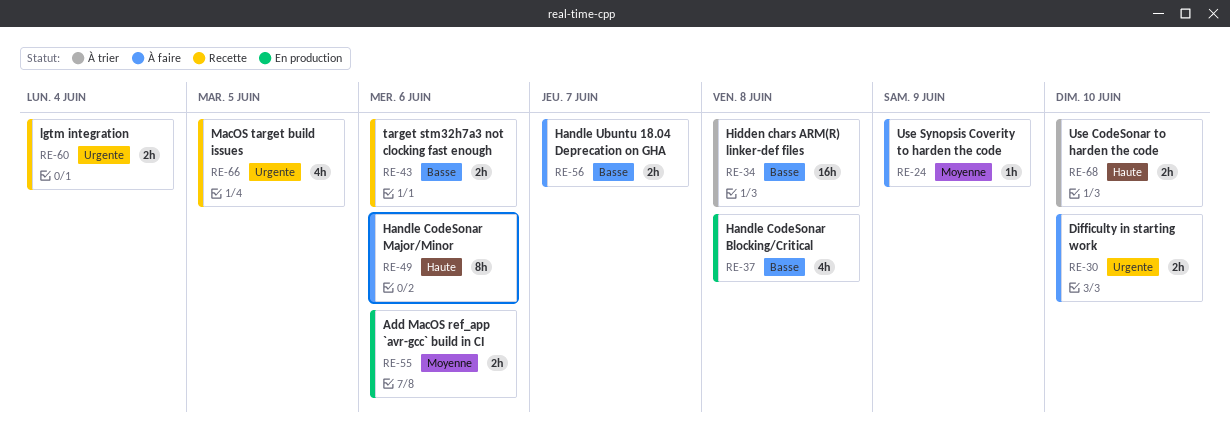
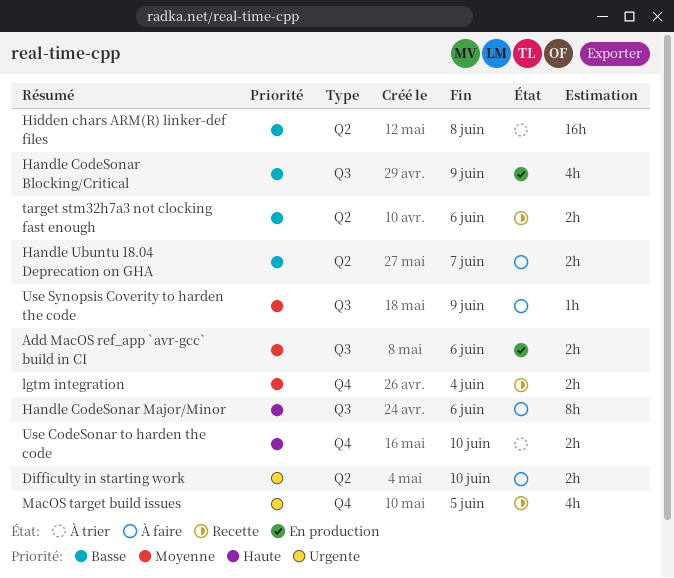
Handle CodeSonar Blocking/Critical, due: Jun 8 -> Jun 9
lgtm integration, priority: Urgente -> Moyenne

